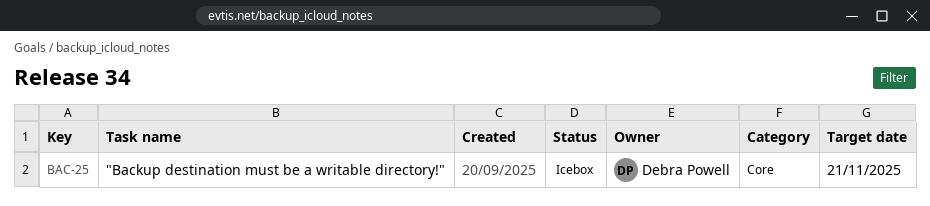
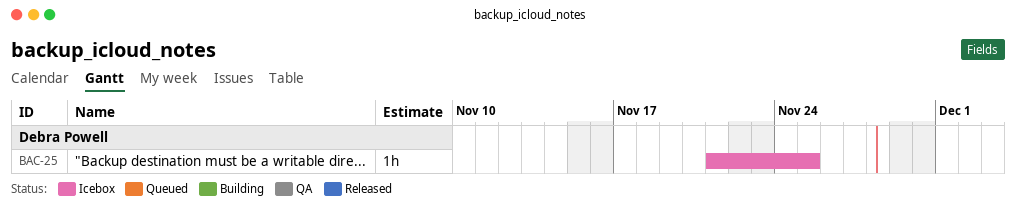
BAC-25, due: Nov 21 -> Nov 25

